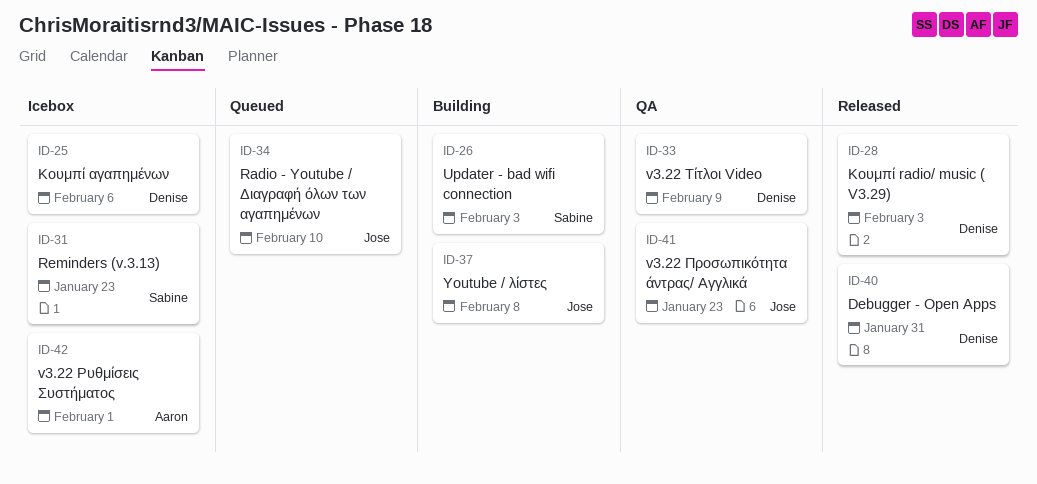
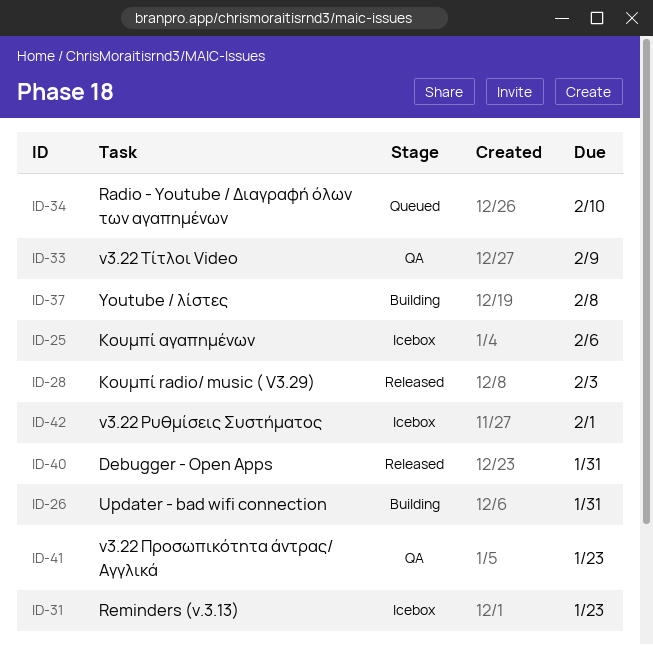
ID-26, due: Feb 3 -> Jan 31

